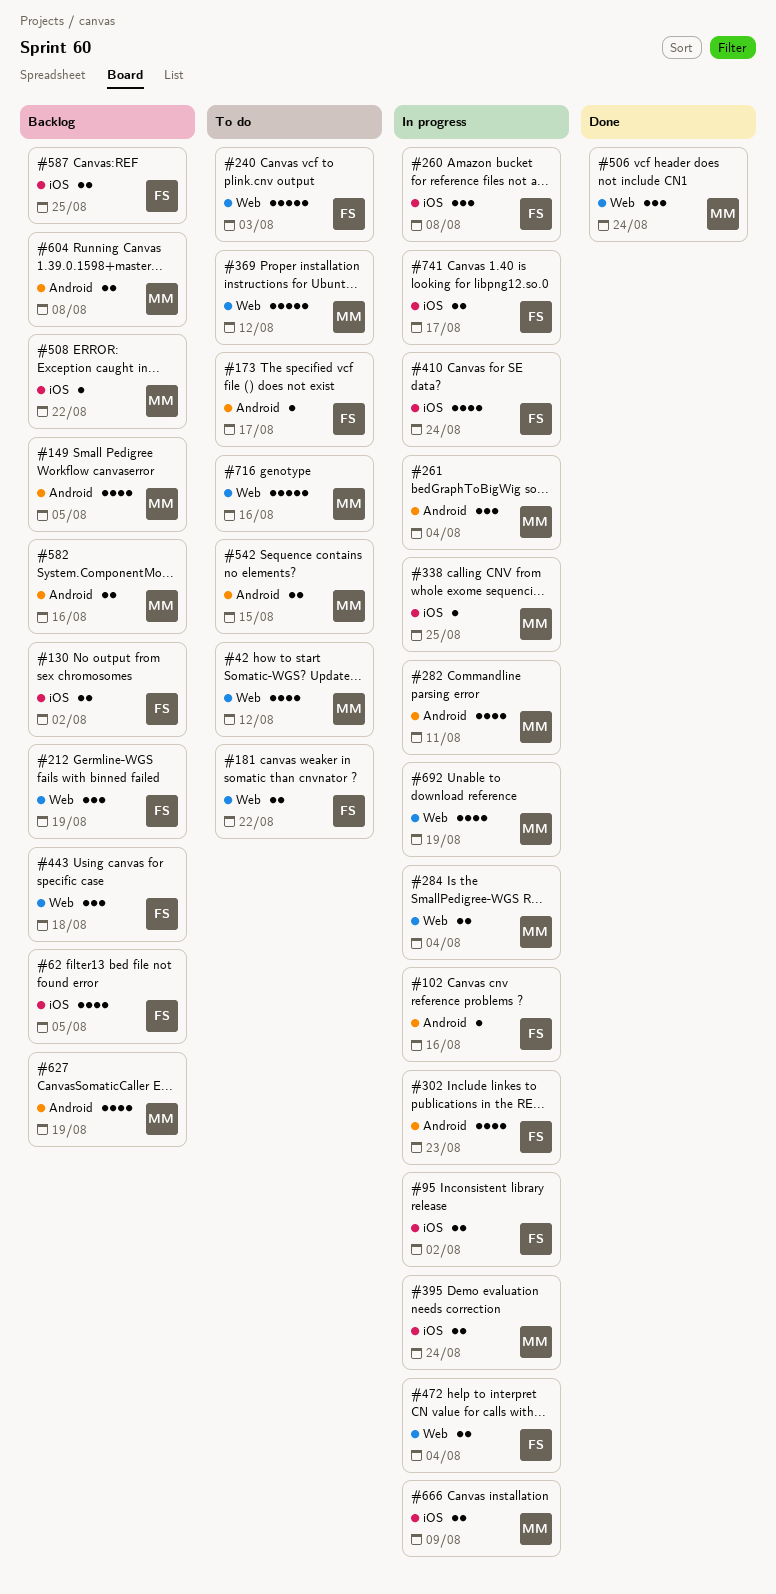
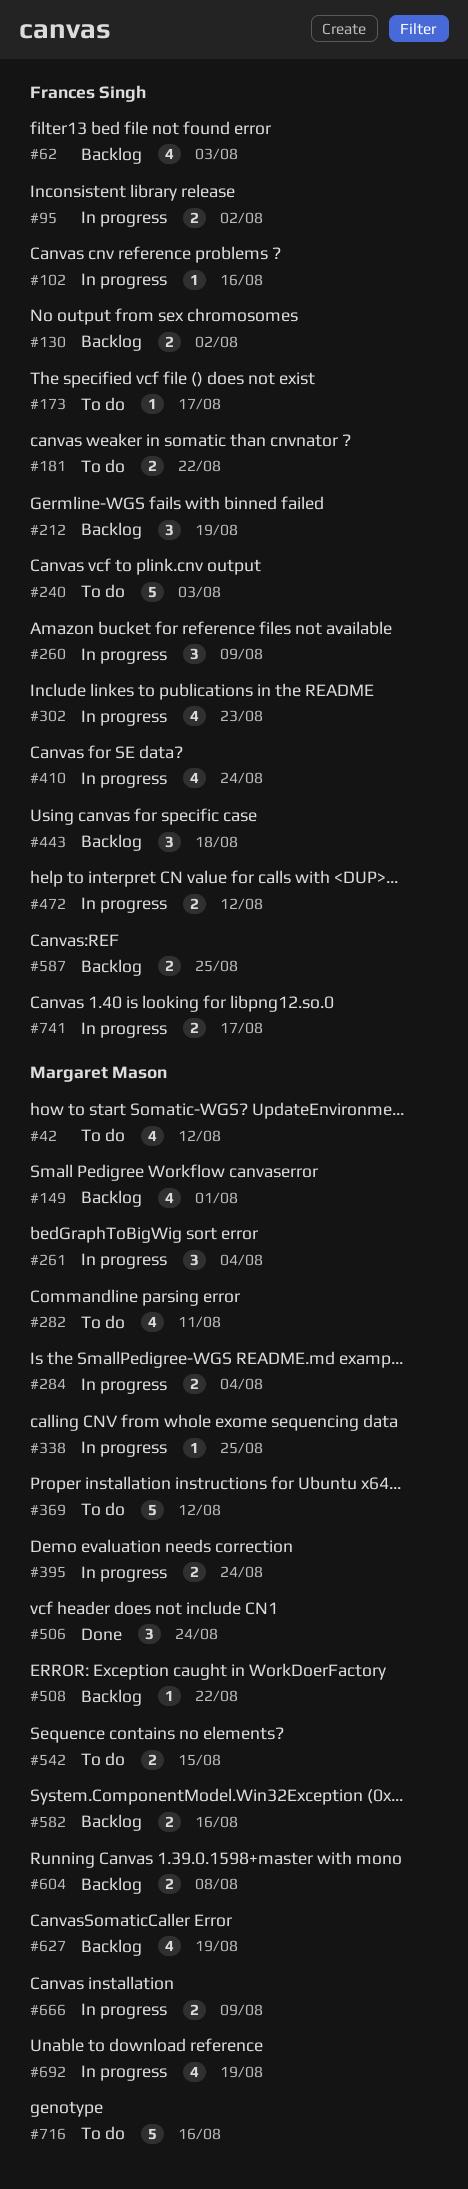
#62, due: Aug 5 -> Aug 3
#149, due: Aug 5 -> Aug 1
#260, due: Aug 8 -> Aug 9
#282, status: In progress -> To do
#472, due: Aug 4 -> Aug 12

